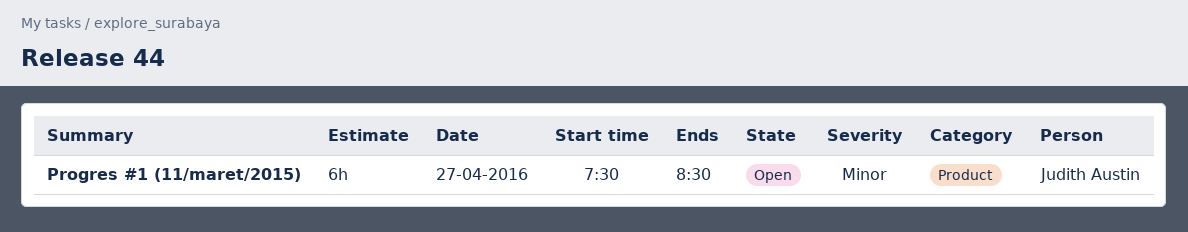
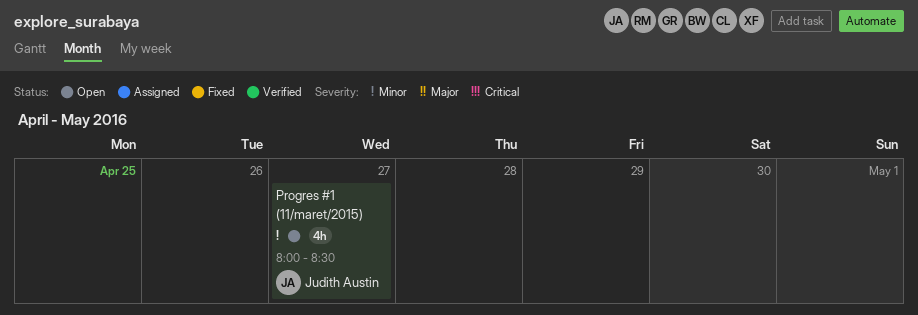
Progres #1 (11/maret/2015), estimate: 6h -> 4h
Progres #1 (11/maret/2015), begins: 07:30 -> 08:00

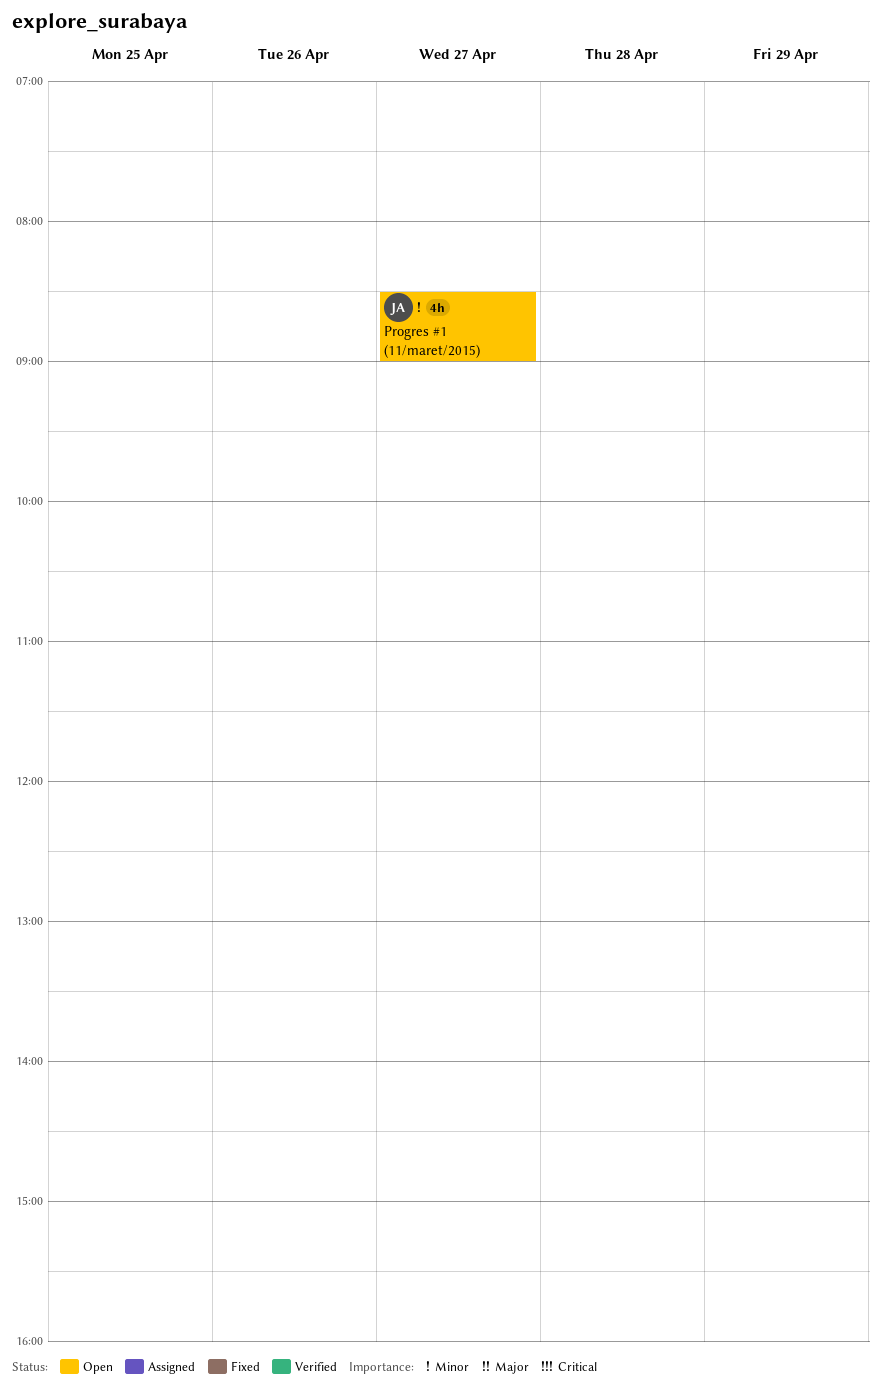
Progres #1 (11/maret/2015), begins: 08:00 -> 08:30
Progres #1 (11/maret/2015), ends: 08:30 -> 09:00

